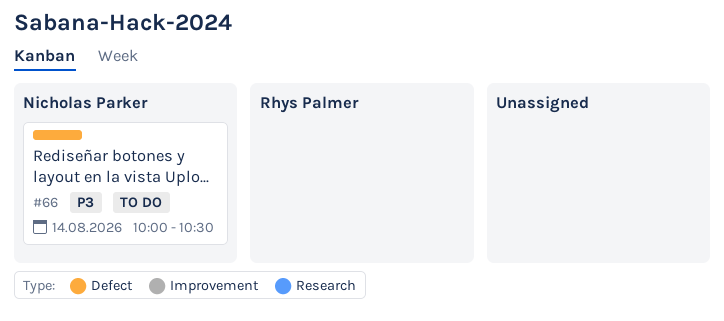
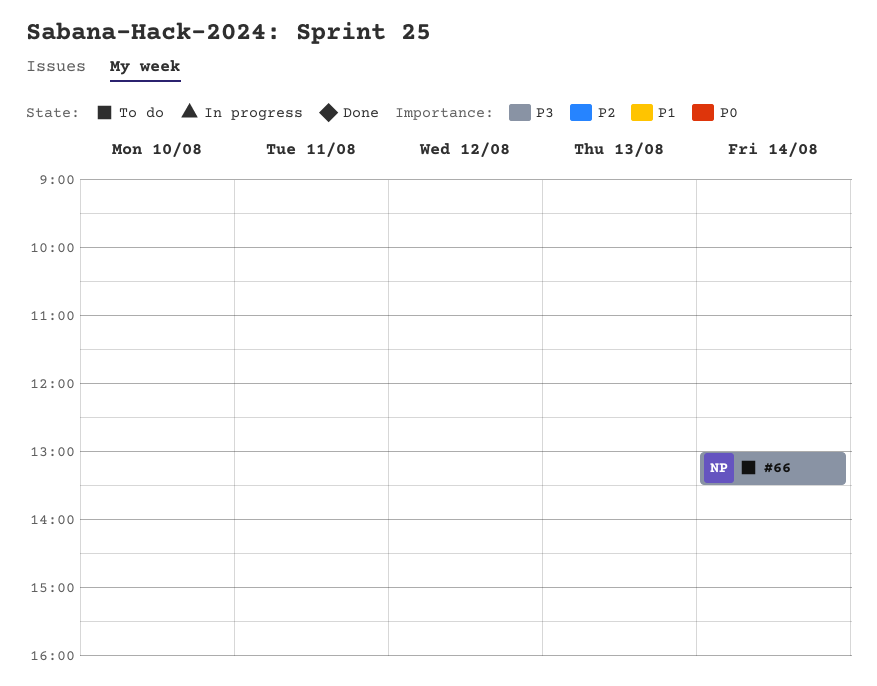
#66, begins: 10:00 -> 13:00
#66, ends: 10:30 -> 13:30

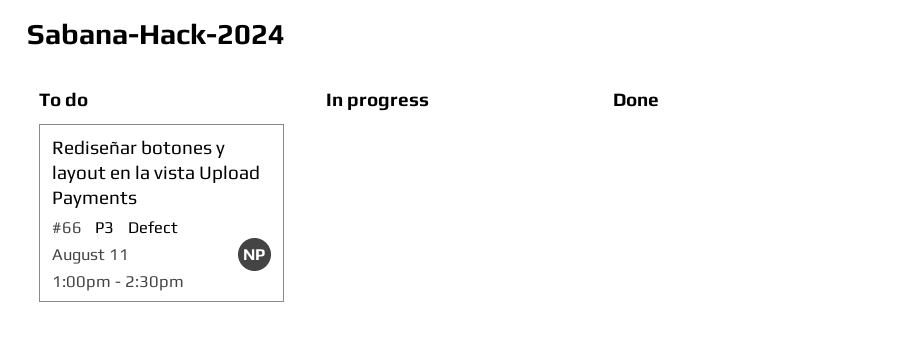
#66, day: Aug 14 -> Aug 11
#66, ends: 13:30 -> 14:30

